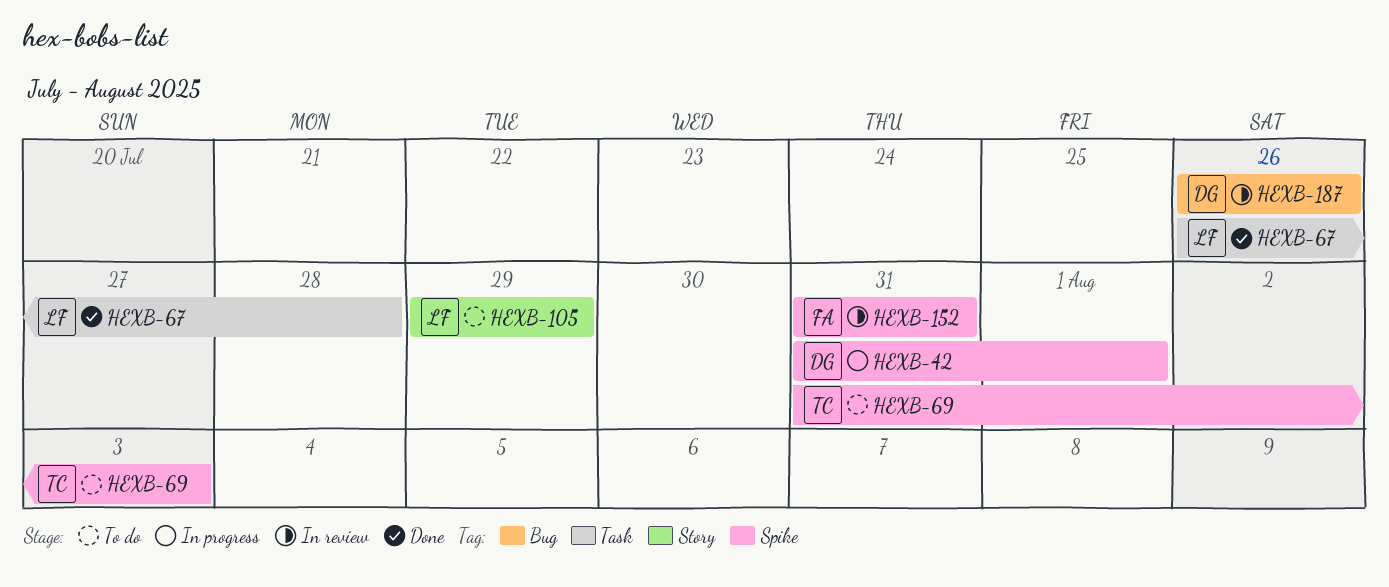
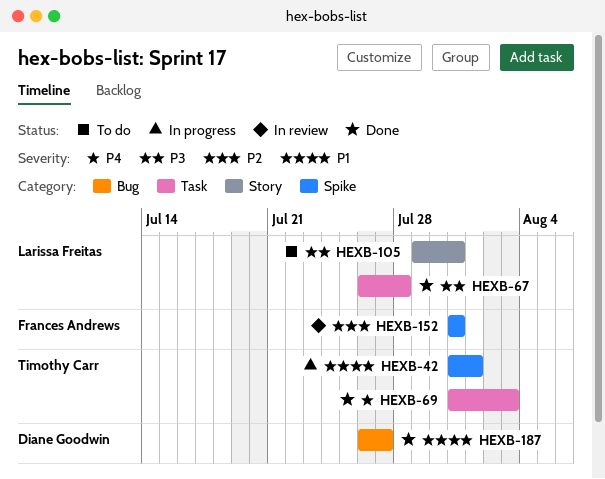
HEXB-42, owner: Diane Goodwin -> Timothy Carr
HEXB-69, status: To do -> Done
HEXB-69, label: Spike -> Task
HEXB-105, due: Jul 29 -> Jul 31
HEXB-187, status: In review -> Done
HEXB-187, due: Jul 26 -> Jul 27

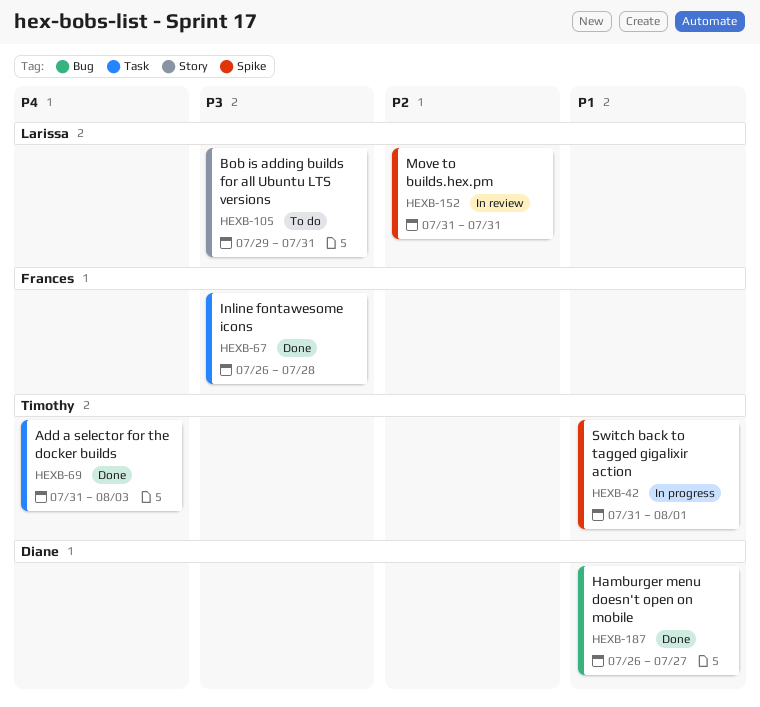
HEXB-67, owner: Larissa Freitas -> Frances Andrews
HEXB-152, owner: Frances Andrews -> Larissa Freitas

